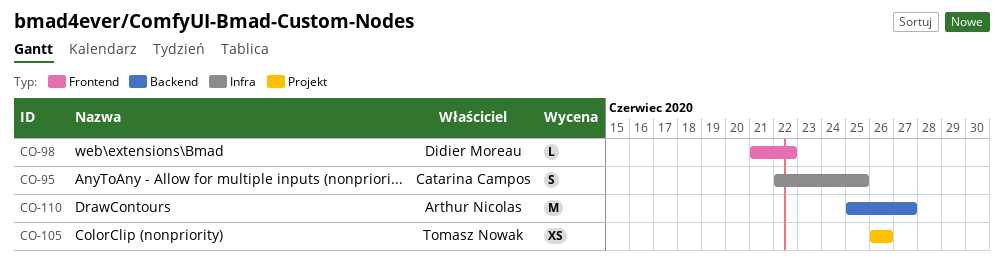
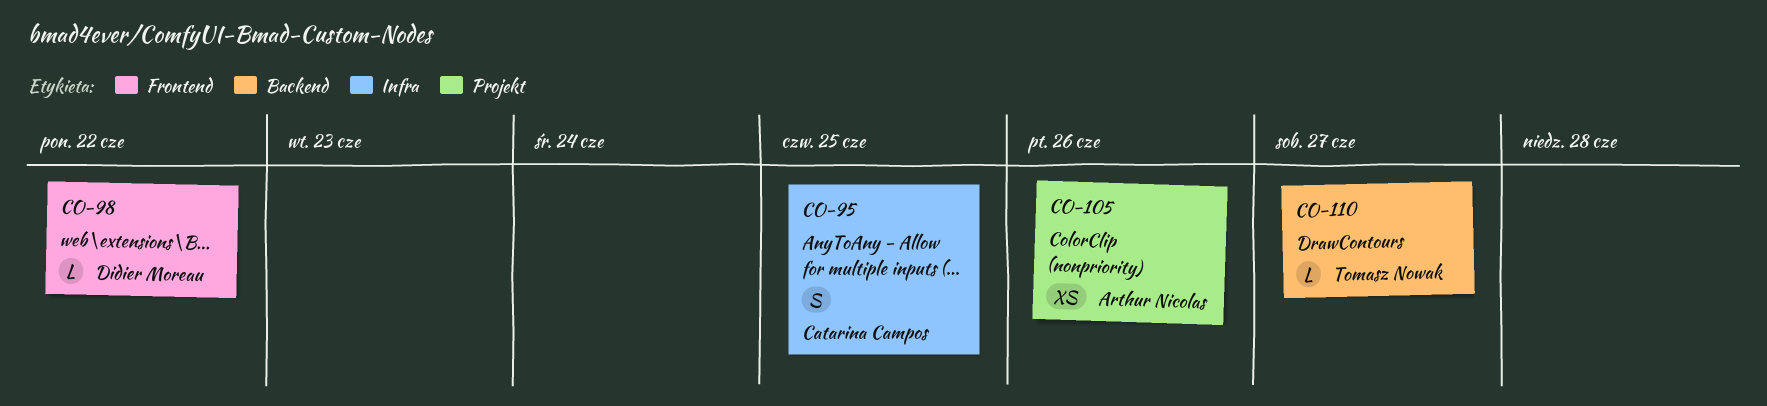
CO-105, owner: Tomasz Nowak -> Arthur Nicolas
CO-110, owner: Arthur Nicolas -> Tomasz Nowak
CO-110, estimate: M -> L

